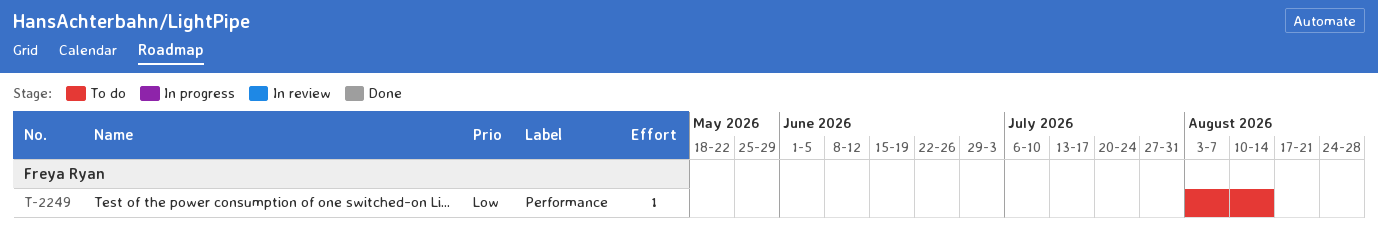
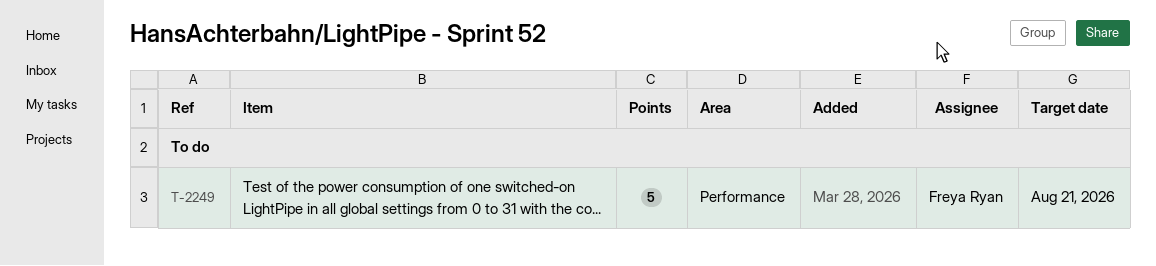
T-2249, estimate: 1 -> 5
T-2249, due: Aug 14 -> Aug 21

